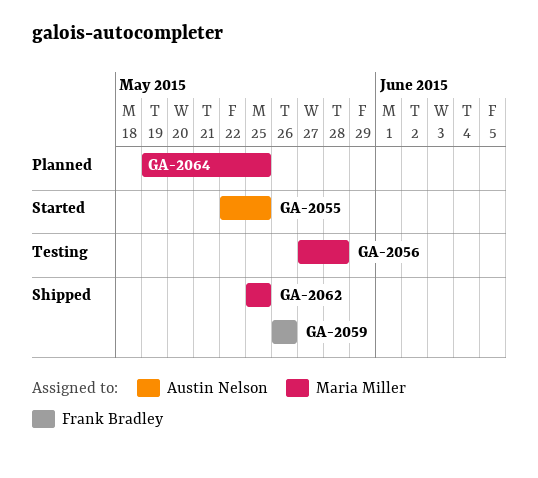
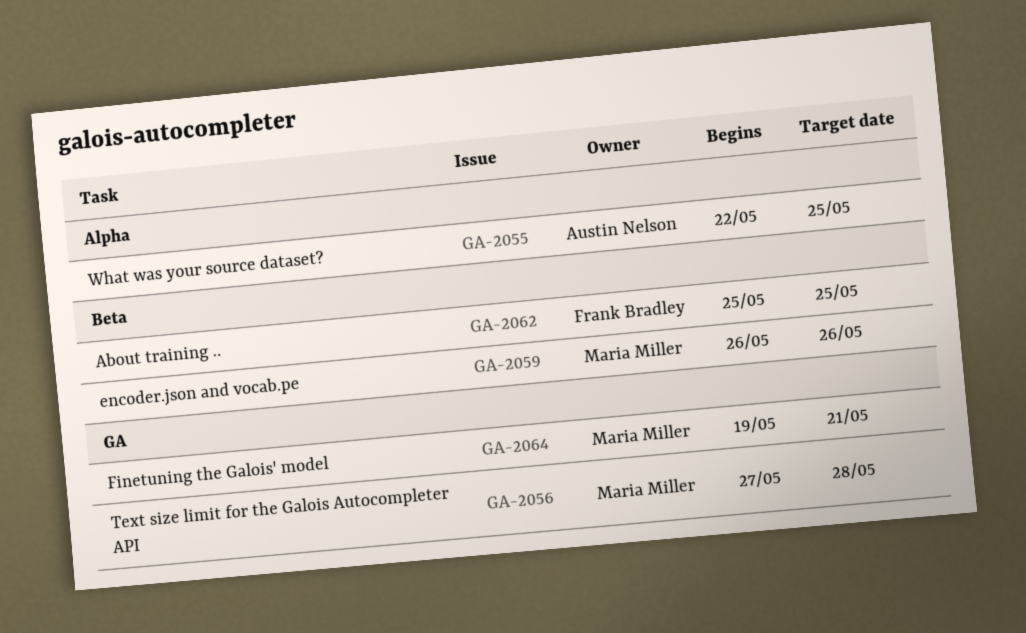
GA-2059, owner: Frank Bradley -> Maria Miller
GA-2062, owner: Maria Miller -> Frank Bradley
GA-2064, due: May 25 -> May 21

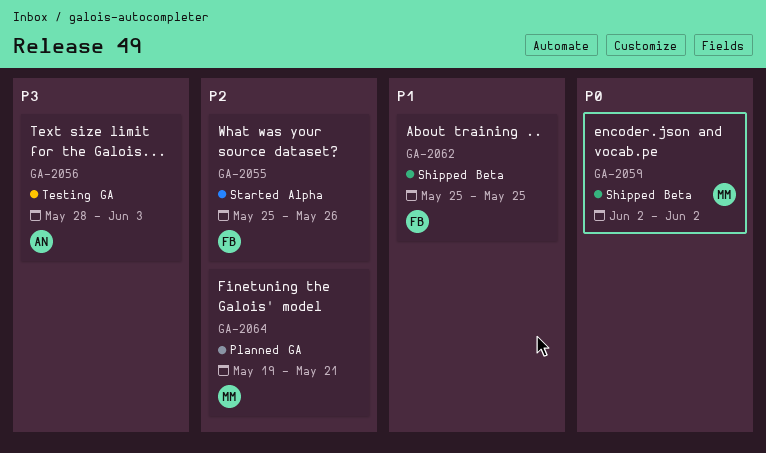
GA-2055, owner: Austin Nelson -> Frank Bradley
GA-2055, start: May 22 -> May 25
GA-2055, due: May 25 -> May 26
GA-2056, owner: Maria Miller -> Austin Nelson
GA-2056, start: May 27 -> May 28
GA-2056, due: May 28 -> Jun 3
GA-2059, start: May 26 -> Jun 2
GA-2059, due: May 26 -> Jun 2

